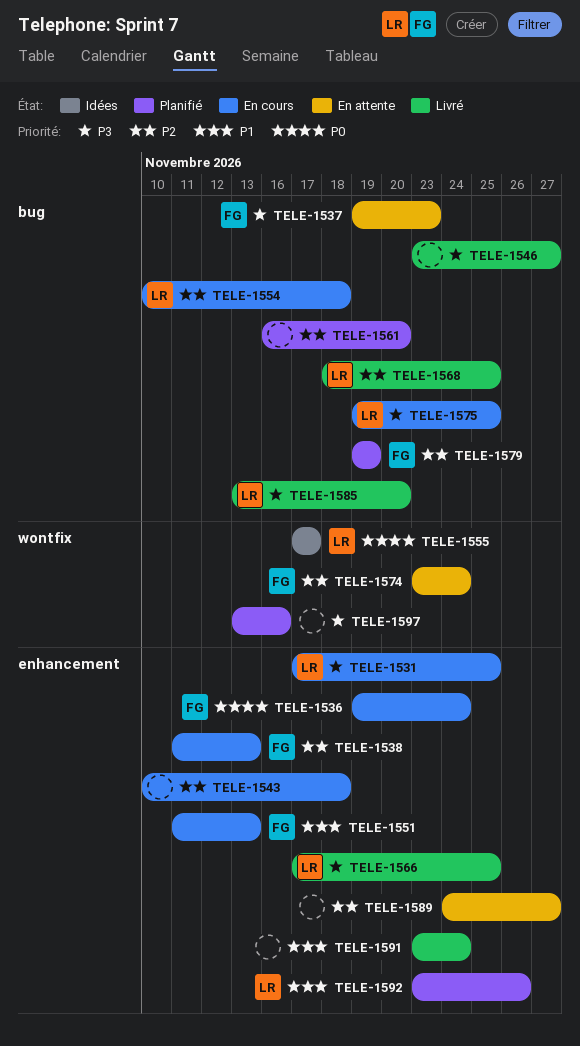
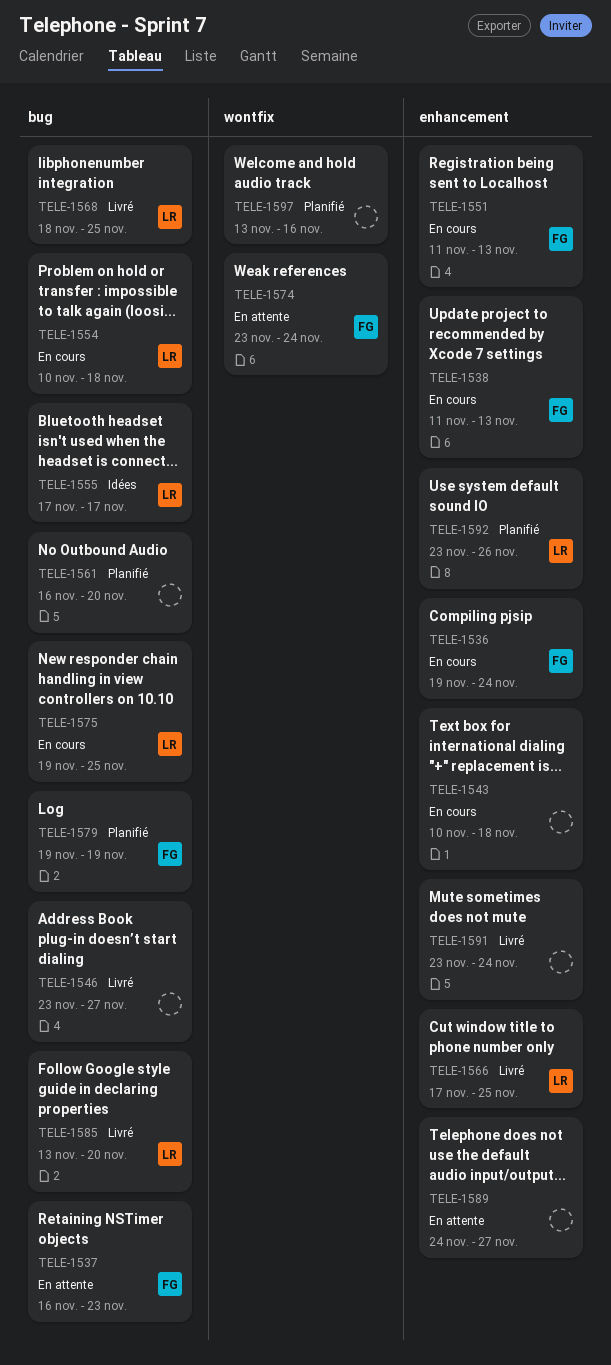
TELE-1531: present -> none
TELE-1537, start: Nov 19 -> Nov 16
TELE-1555, label: wontfix -> bug

